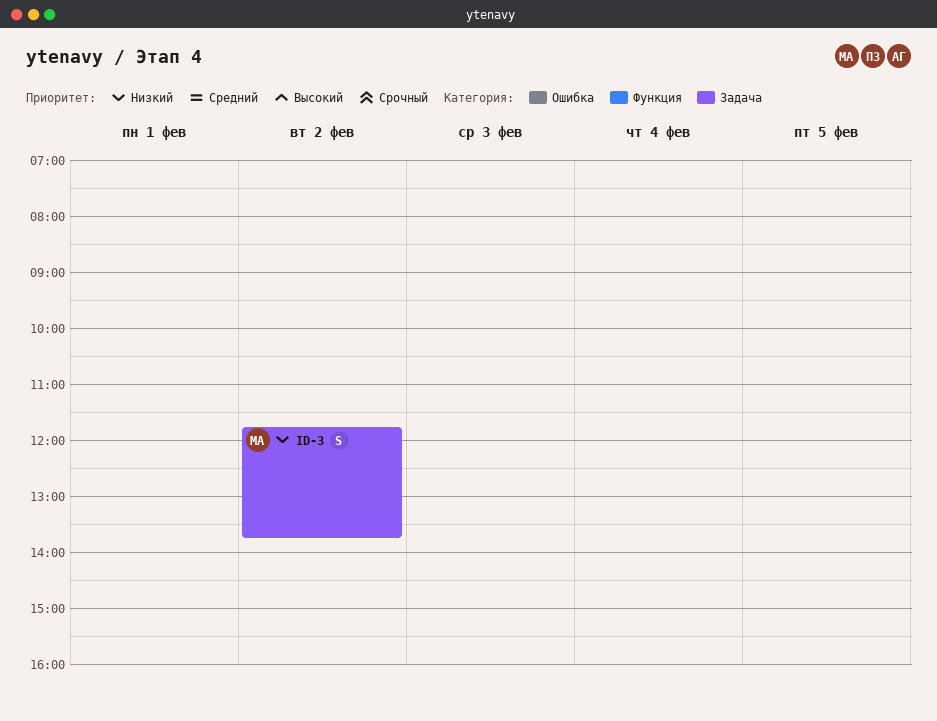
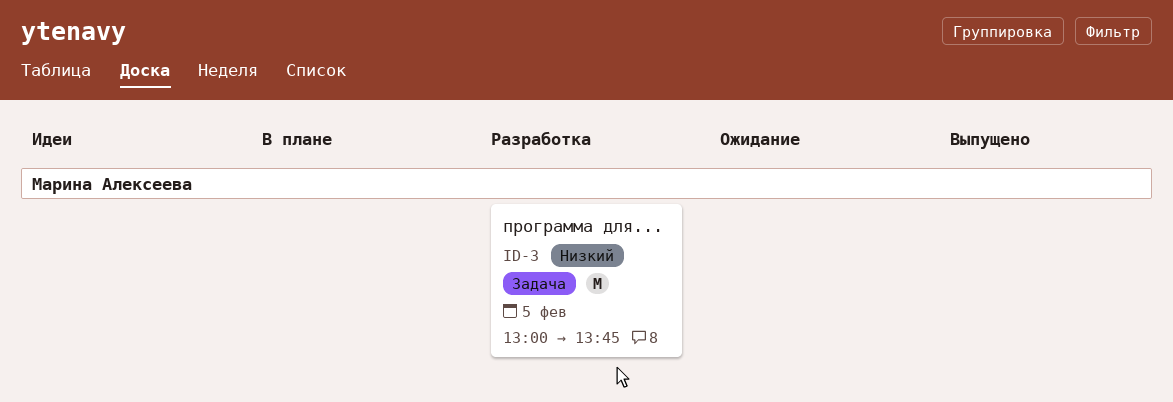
ID-3, estimate: S -> M
ID-3, day: Feb 2 -> Feb 5
ID-3, begins: 11:45 -> 13:00

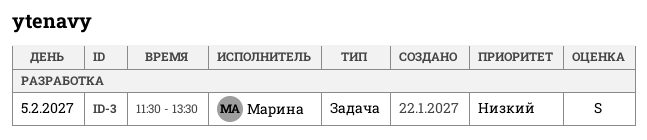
ID-3, estimate: M -> S
ID-3, begins: 13:00 -> 11:30
ID-3, ends: 13:45 -> 13:30

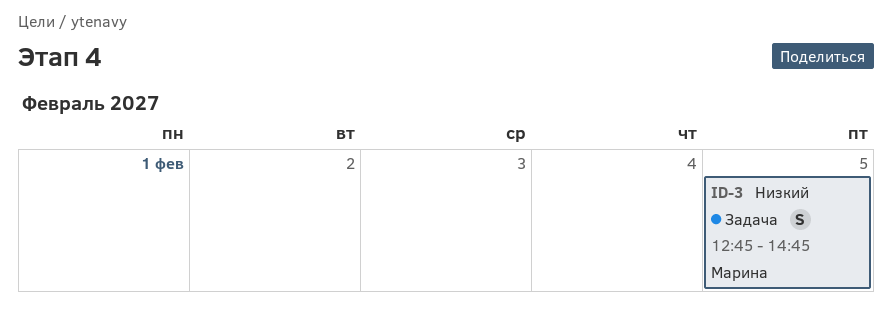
ID-3, begins: 11:30 -> 12:45
ID-3, ends: 13:30 -> 14:45

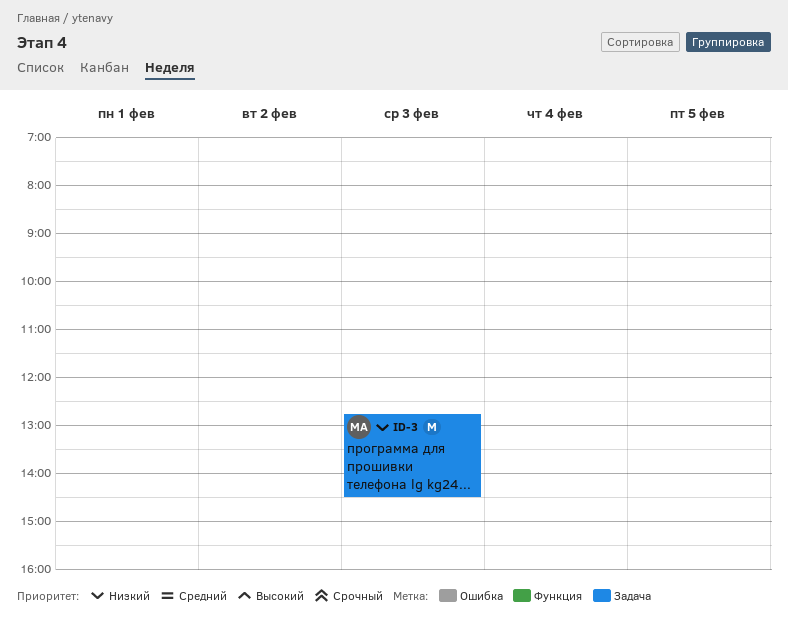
ID-3, estimate: S -> M
ID-3, day: Feb 5 -> Feb 3
ID-3, ends: 14:45 -> 14:30

